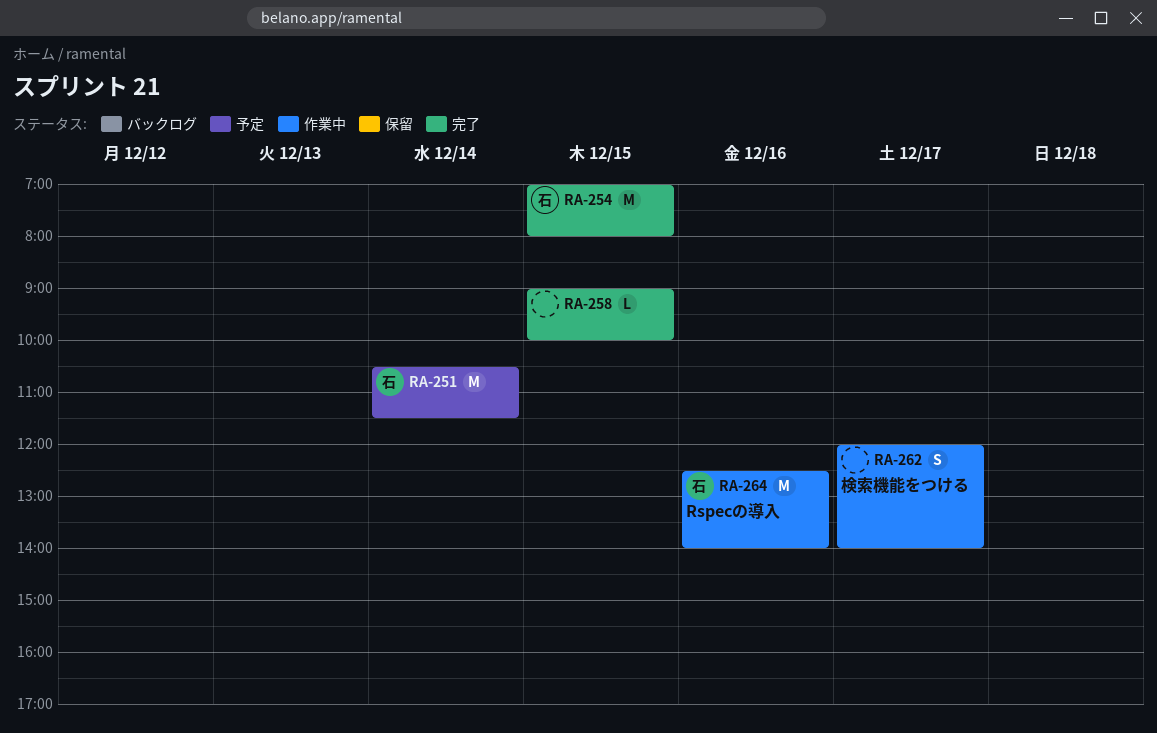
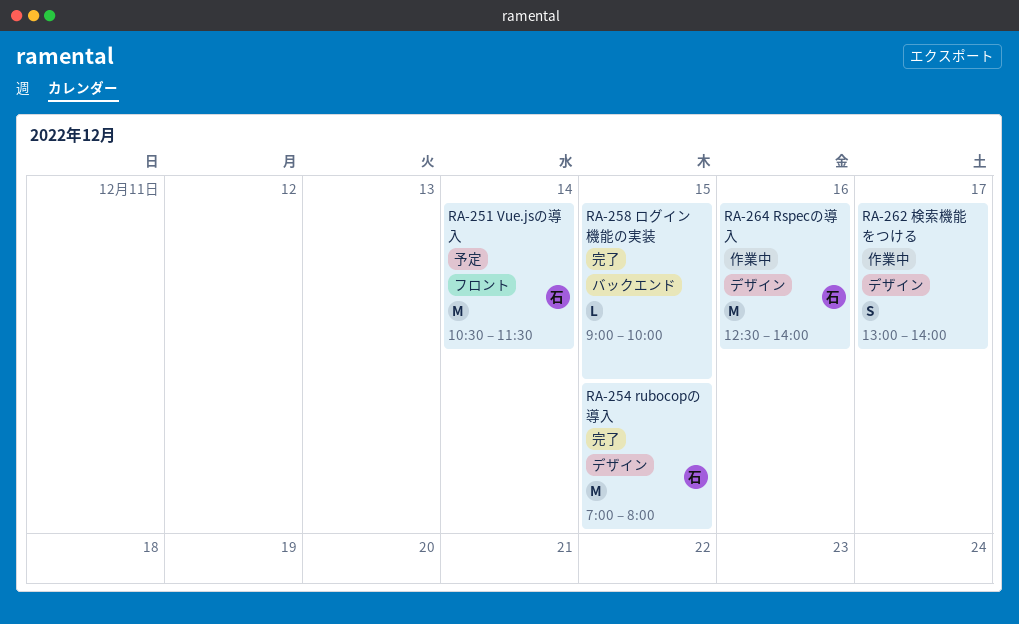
RA-262, begins: 12:00 -> 13:00

